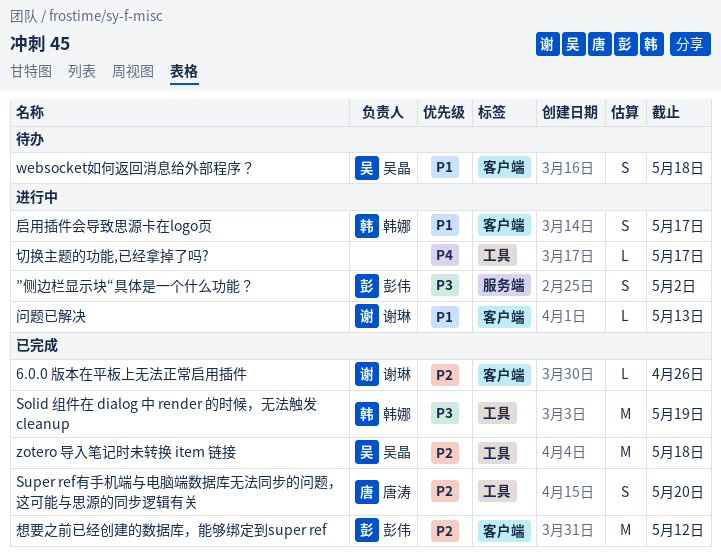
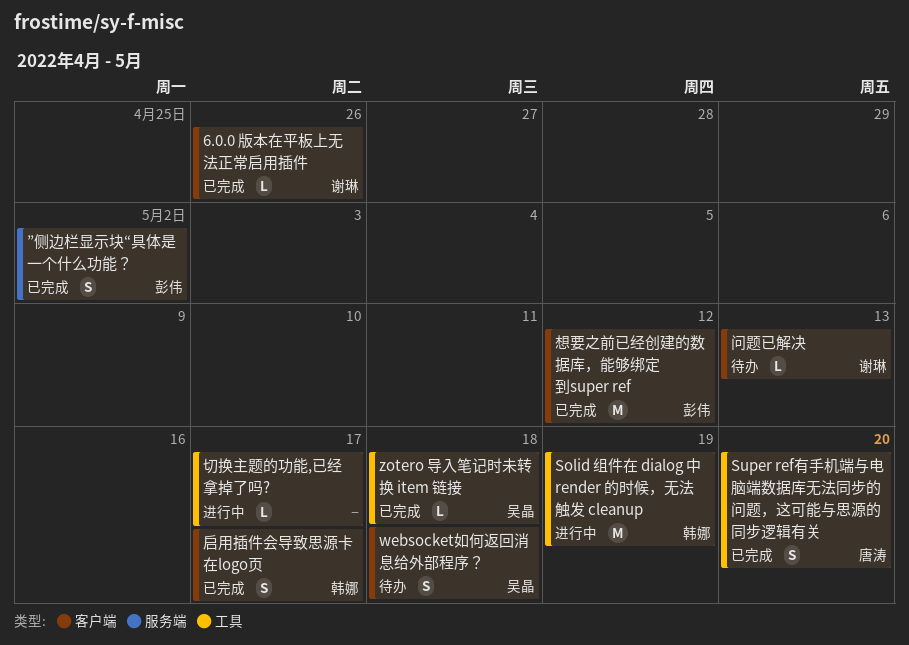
Solid 组件在 dialog 中 render 的时候，无法触发 cleanup, status: 已完成 -> 进行中
zotero 导入笔记时未转换 item 链接, estimate: M -> L
”侧边栏显示块“具体是一个什么功能？, status: 进行中 -> 已完成
启用插件会导致思源卡在logo页, status: 进行中 -> 已完成
问题已解决, status: 进行中 -> 待办

